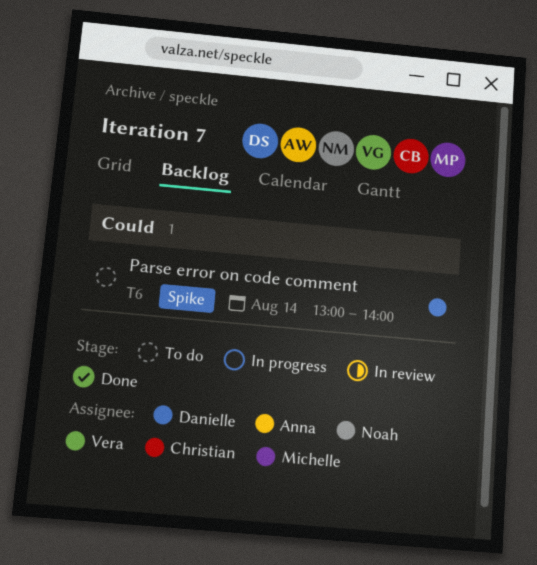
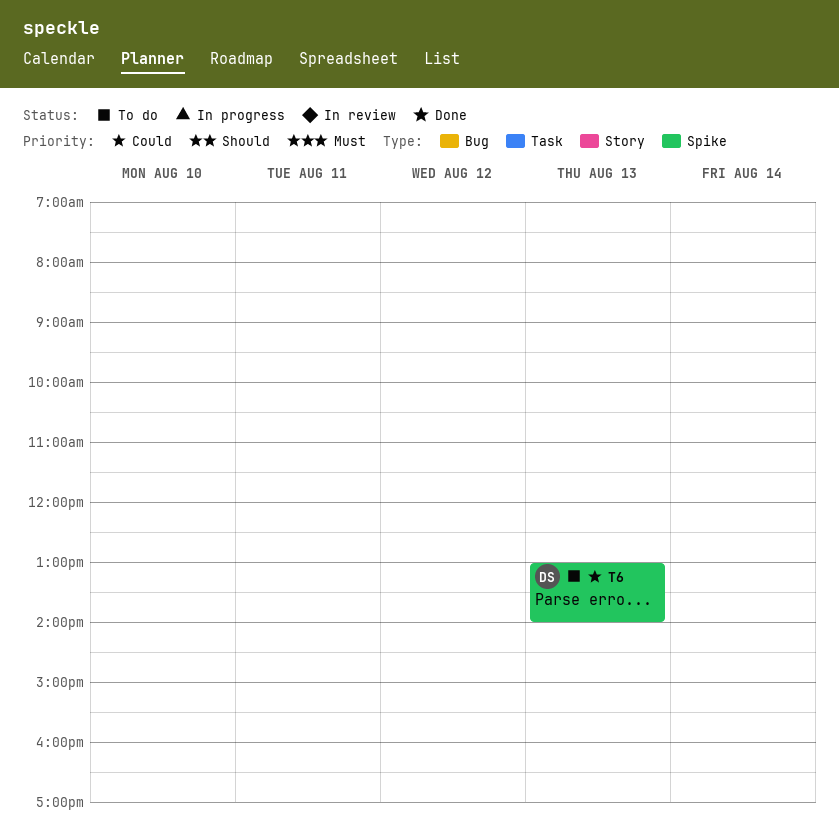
T6, day: Aug 14 -> Aug 13

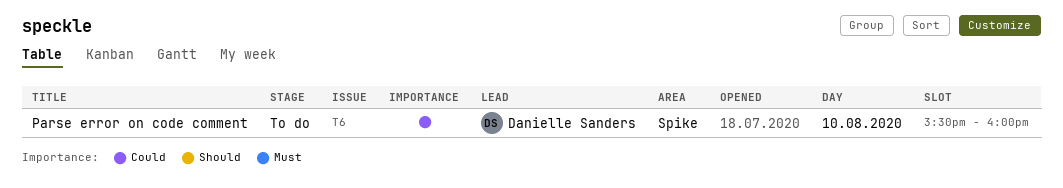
T6, day: Aug 13 -> Aug 10
T6, begins: 13:00 -> 15:30
T6, ends: 14:00 -> 16:00

